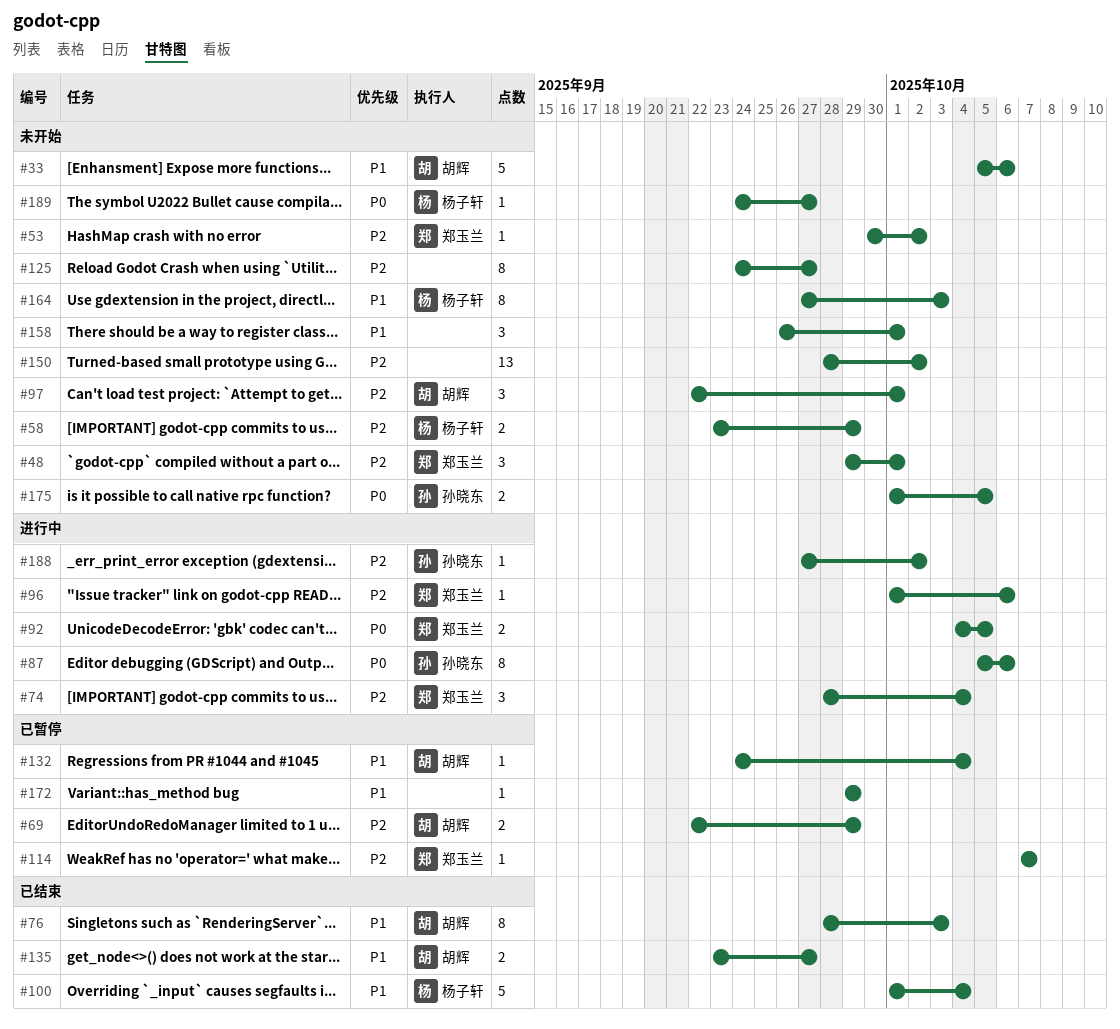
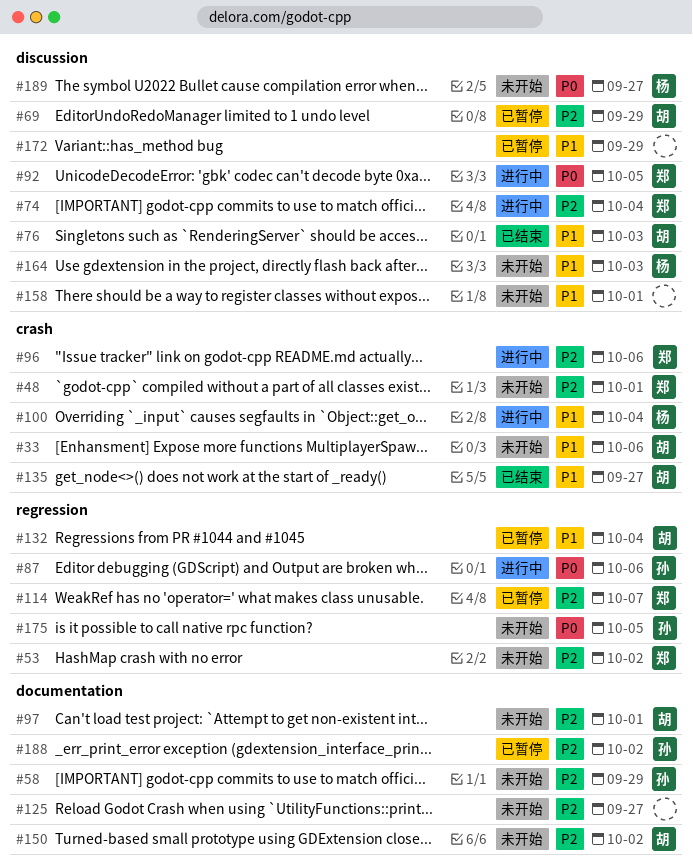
#58, owner: 杨子轩 -> 孙晓东
#100, status: 已结束 -> 进行中
#150, owner: none -> 胡辉
#188, status: 进行中 -> 已暂停

